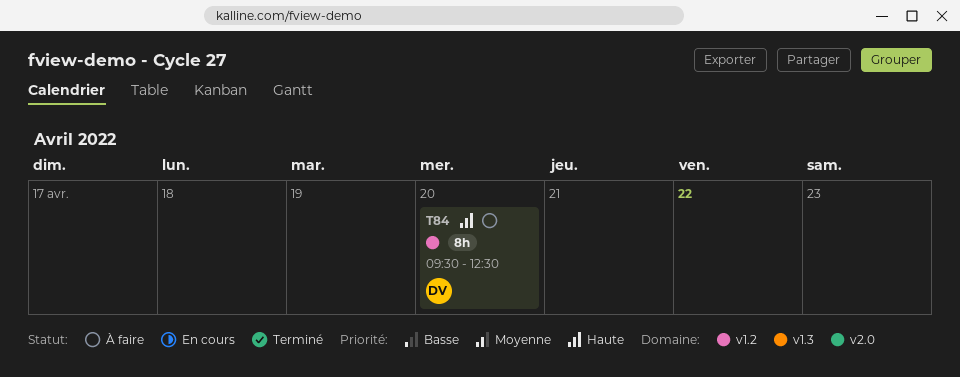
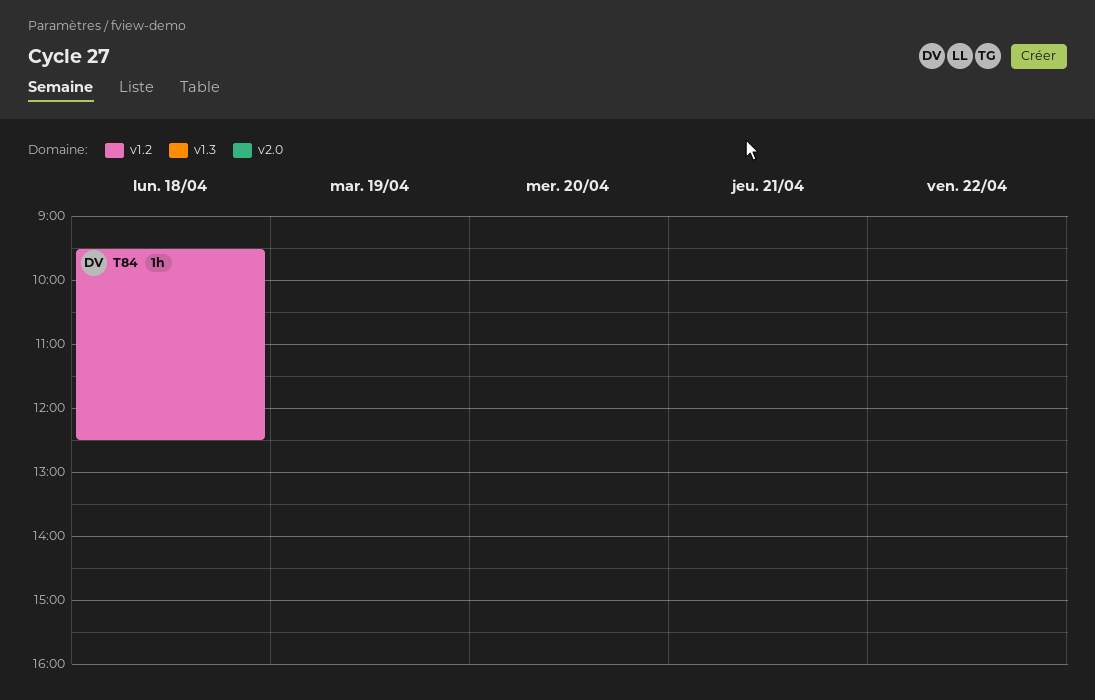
T84, estimate: 8h -> 1h
T84, day: Apr 20 -> Apr 18

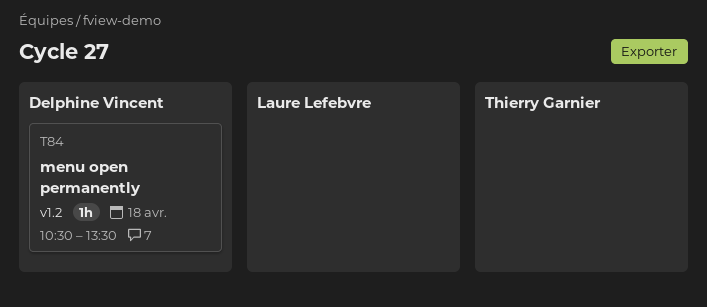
T84, begins: 09:30 -> 10:30
T84, ends: 12:30 -> 13:30

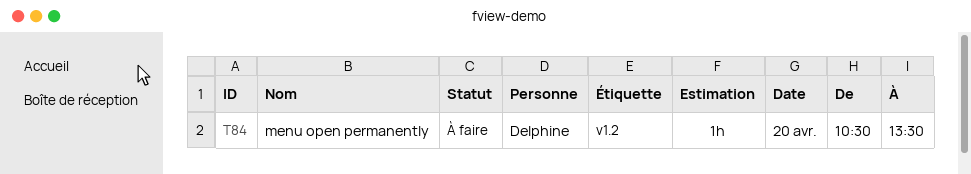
T84, day: Apr 18 -> Apr 20

